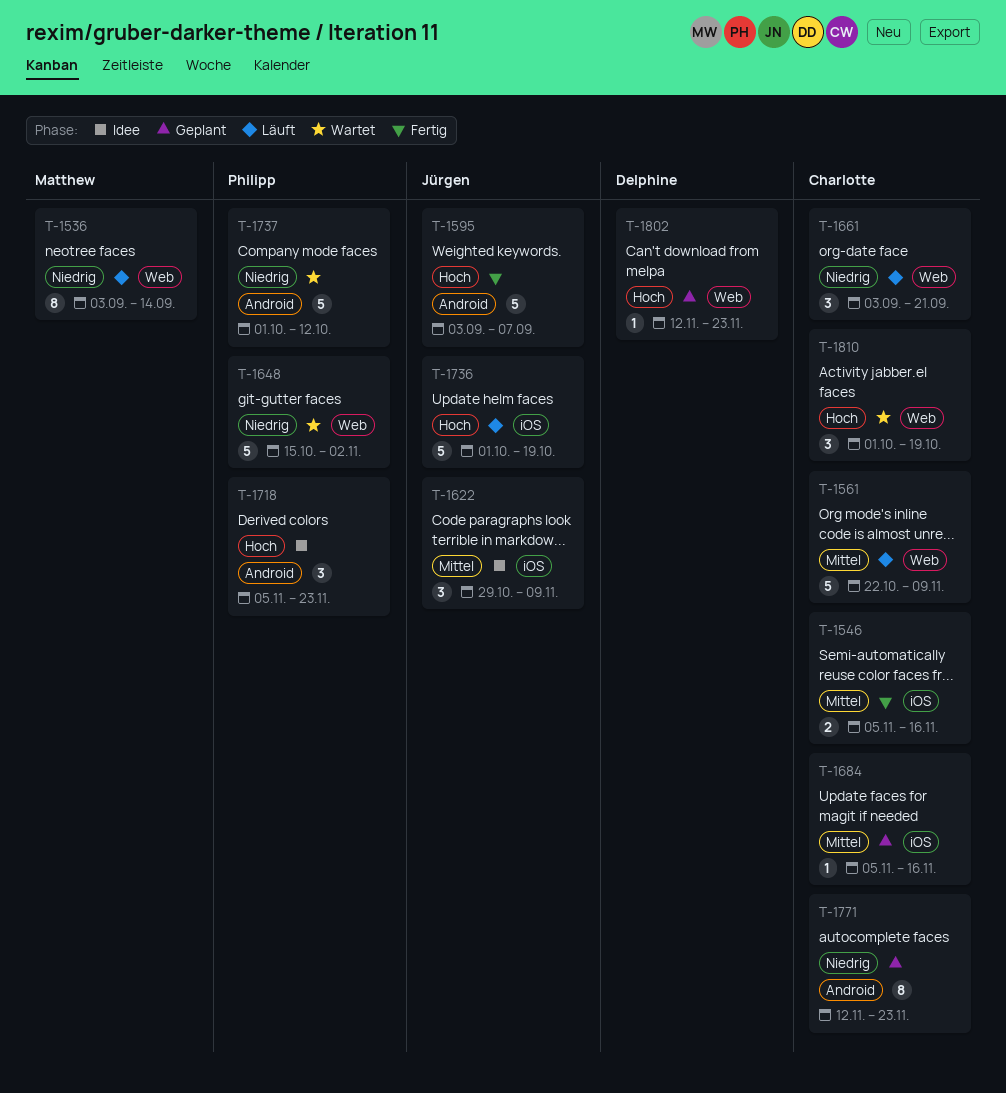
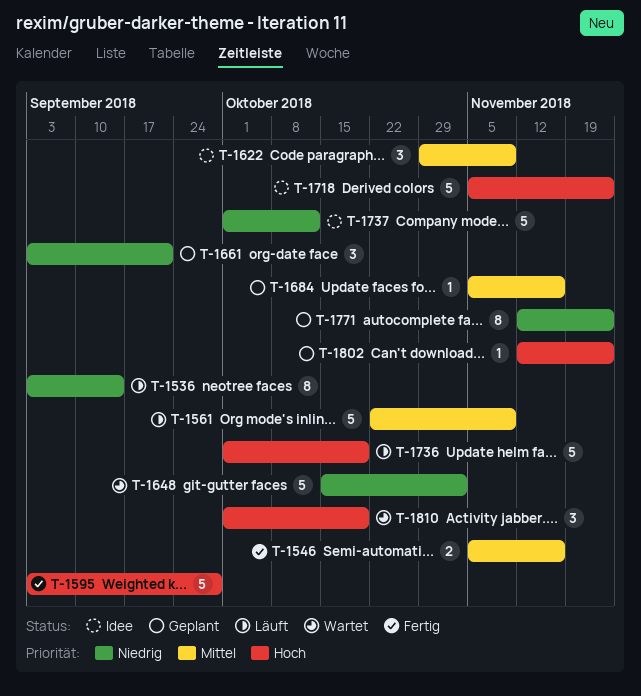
T-1595, due: Sep 7 -> Sep 28
T-1661, status: Läuft -> Geplant
T-1718, estimate: 3 -> 5
T-1737, status: Wartet -> Idee

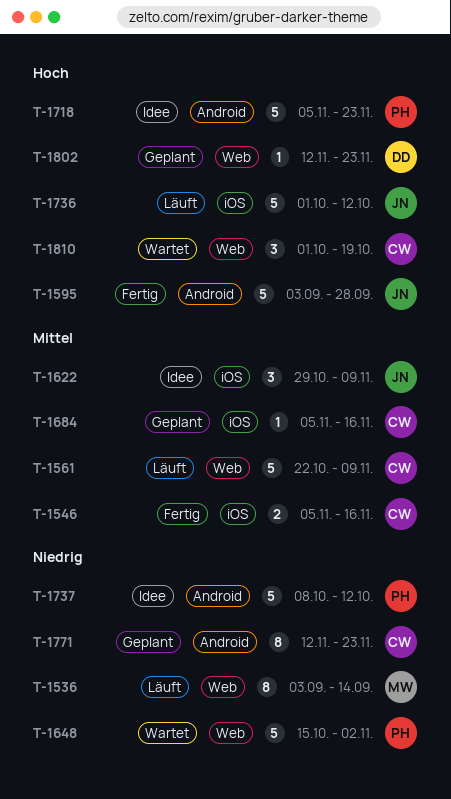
T-1661: present -> none
T-1736, due: Oct 19 -> Oct 12
T-1737, start: Oct 1 -> Oct 8

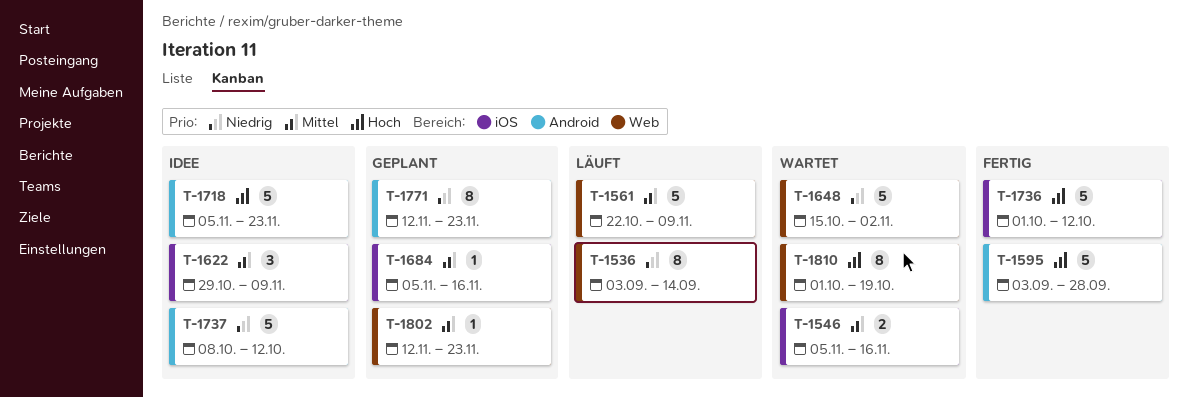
T-1546, status: Fertig -> Wartet
T-1736, status: Läuft -> Fertig
T-1802, priority: Hoch -> Mittel
T-1810, estimate: 3 -> 8

